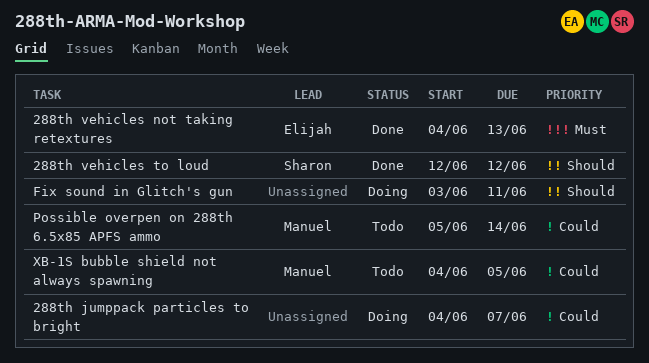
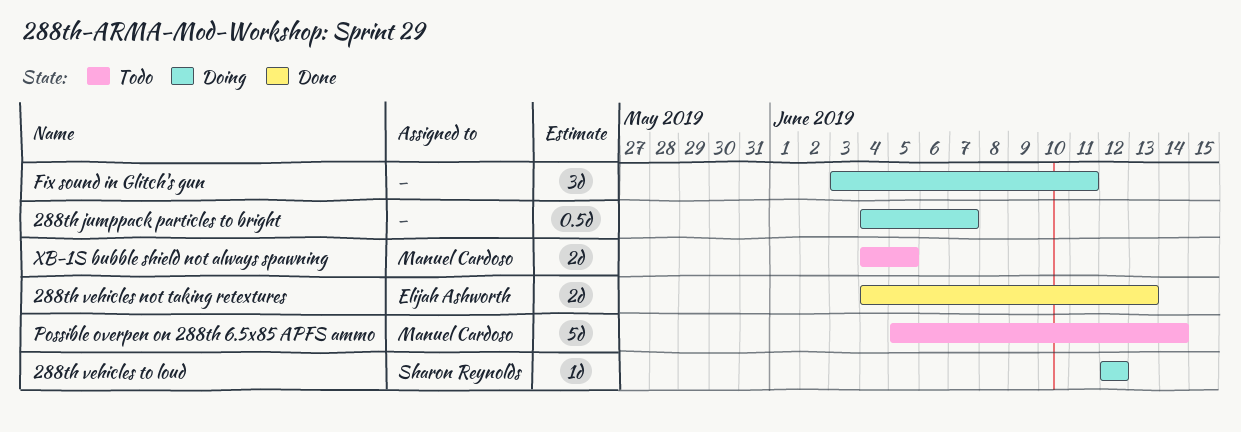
288th vehicles to loud, status: Done -> Doing

